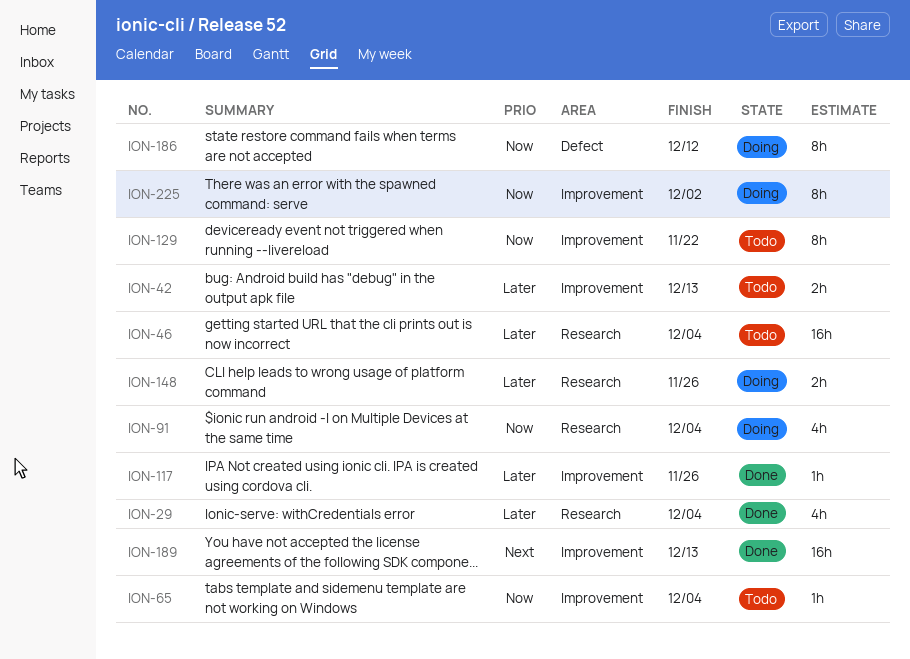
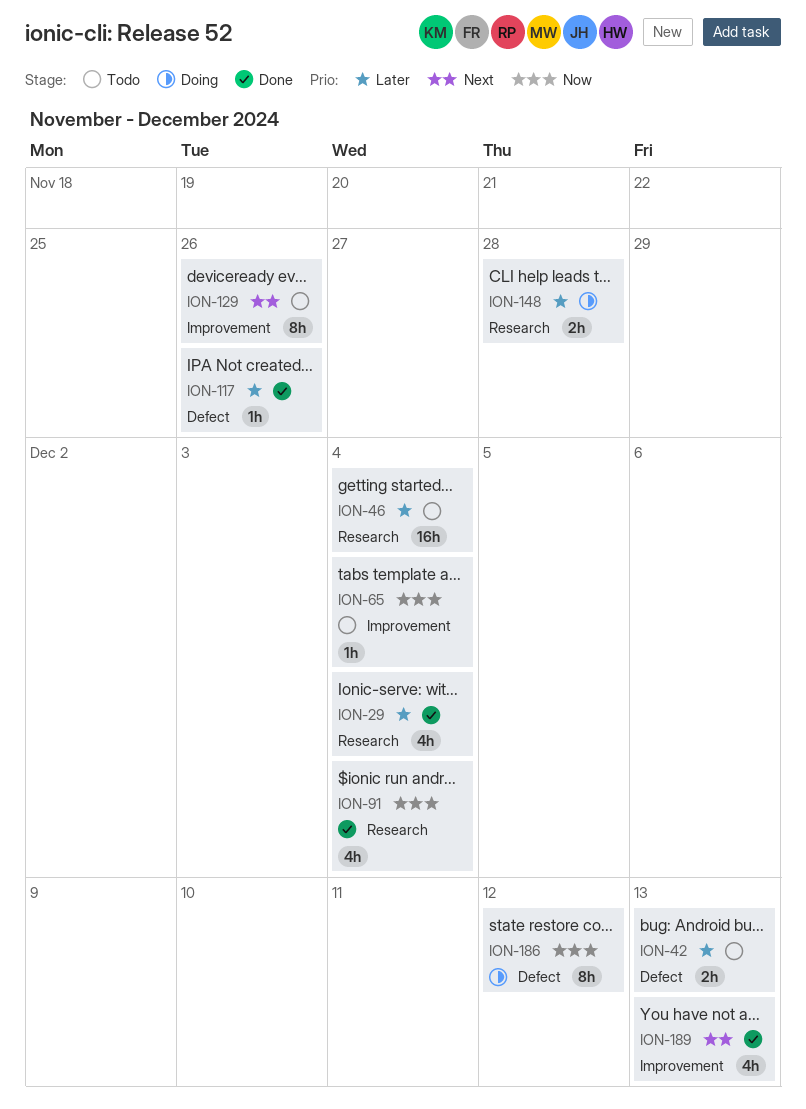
ION-42, label: Improvement -> Defect
ION-91, status: Doing -> Done
ION-117, label: Improvement -> Defect
ION-129, priority: Now -> Next
ION-129, due: Nov 22 -> Nov 26
ION-148, due: Nov 26 -> Nov 28
ION-189, estimate: 16h -> 4h
ION-225: present -> none

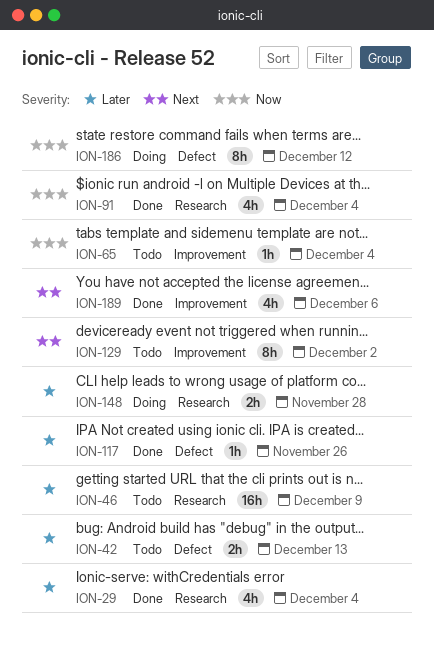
ION-46, due: Dec 4 -> Dec 9
ION-129, due: Nov 26 -> Dec 2
ION-189, due: Dec 13 -> Dec 6

